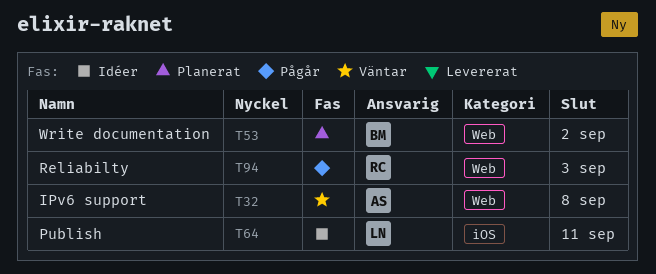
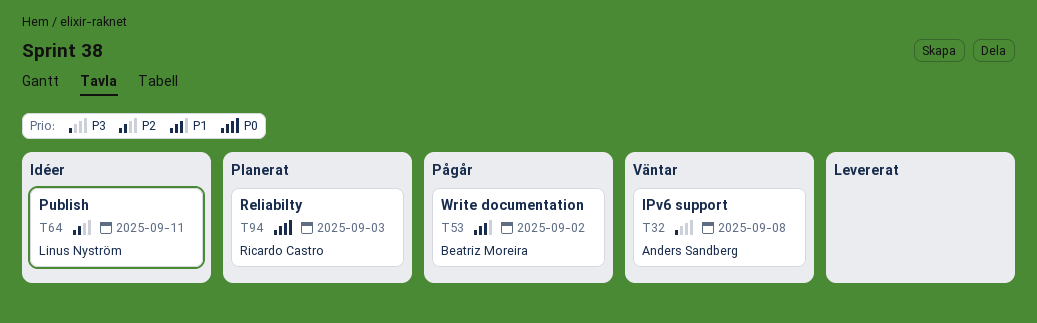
T53, status: Planerat -> Pågår
T94, status: Pågår -> Planerat

